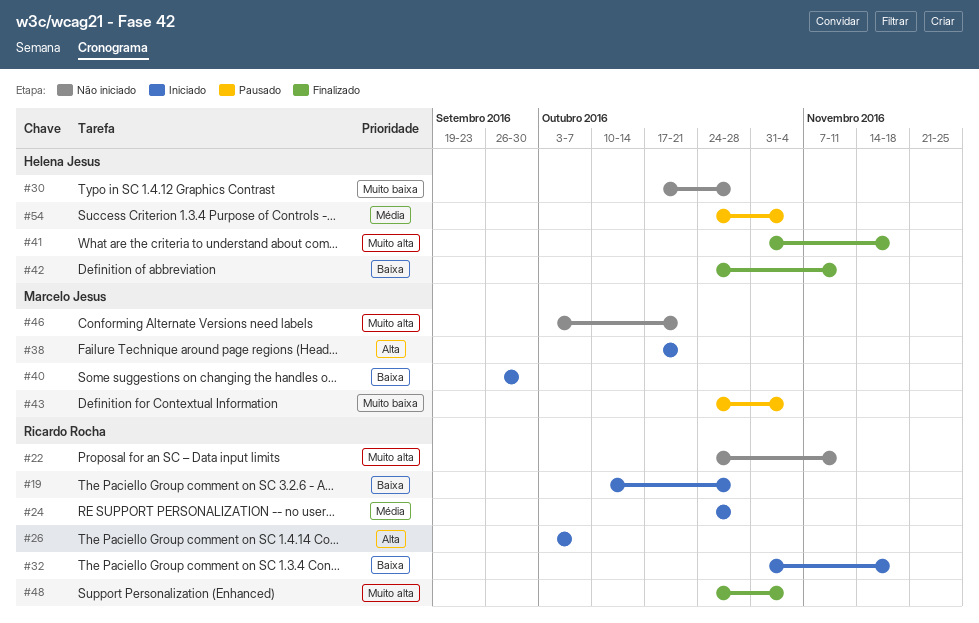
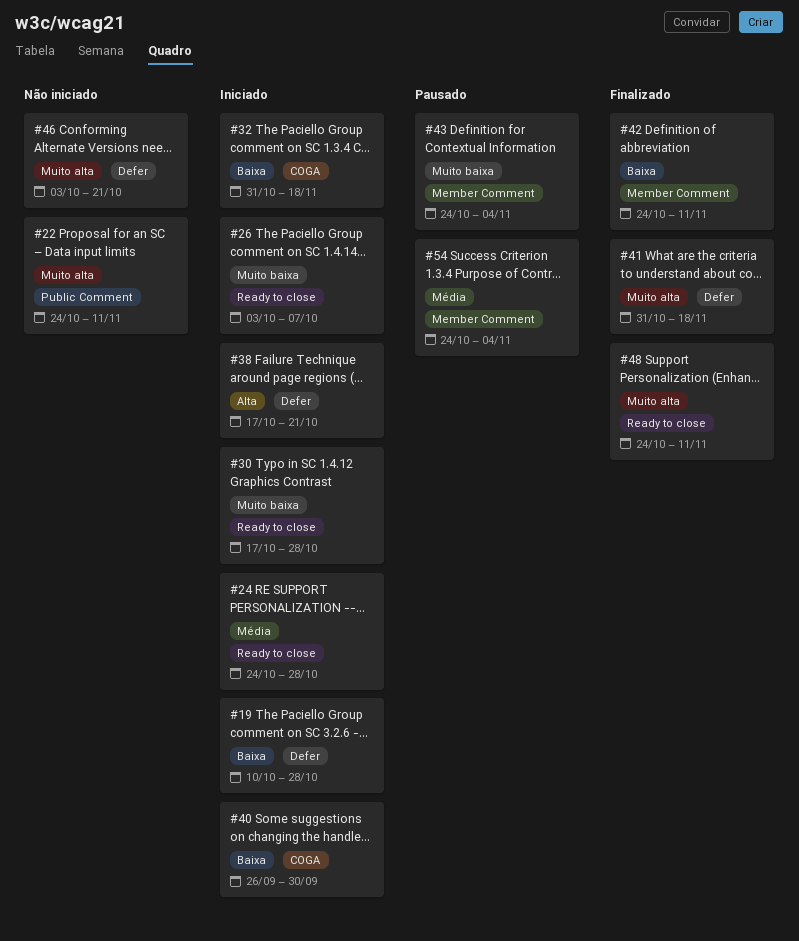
#26, priority: Alta -> Muito baixa
#30, status: Não iniciado -> Iniciado
#48, due: Nov 4 -> Nov 11

